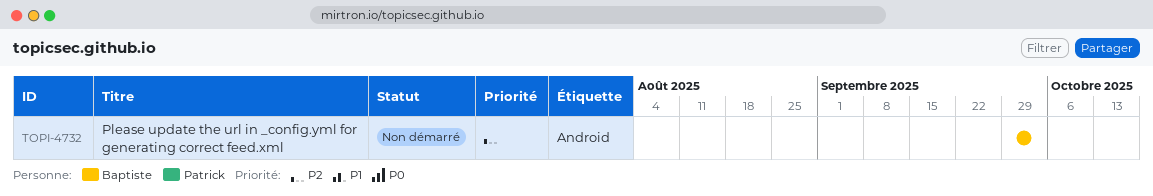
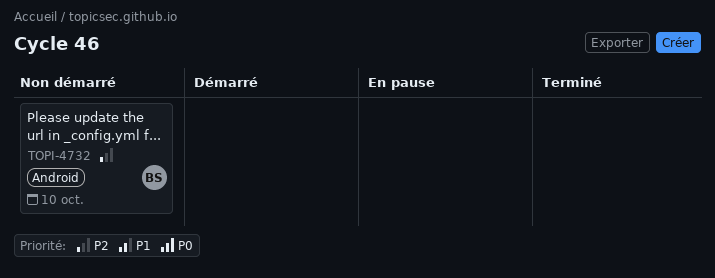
TOPI-4732, due: Oct 3 -> Oct 10

